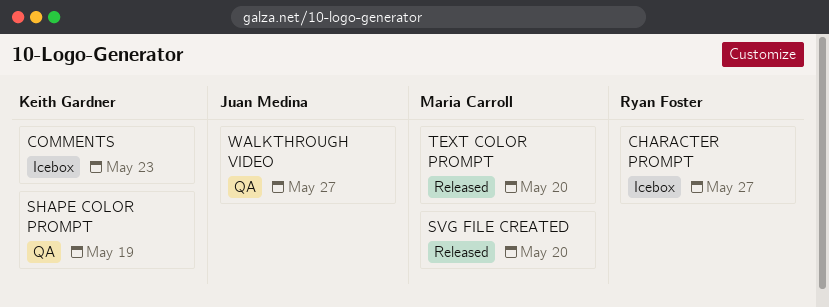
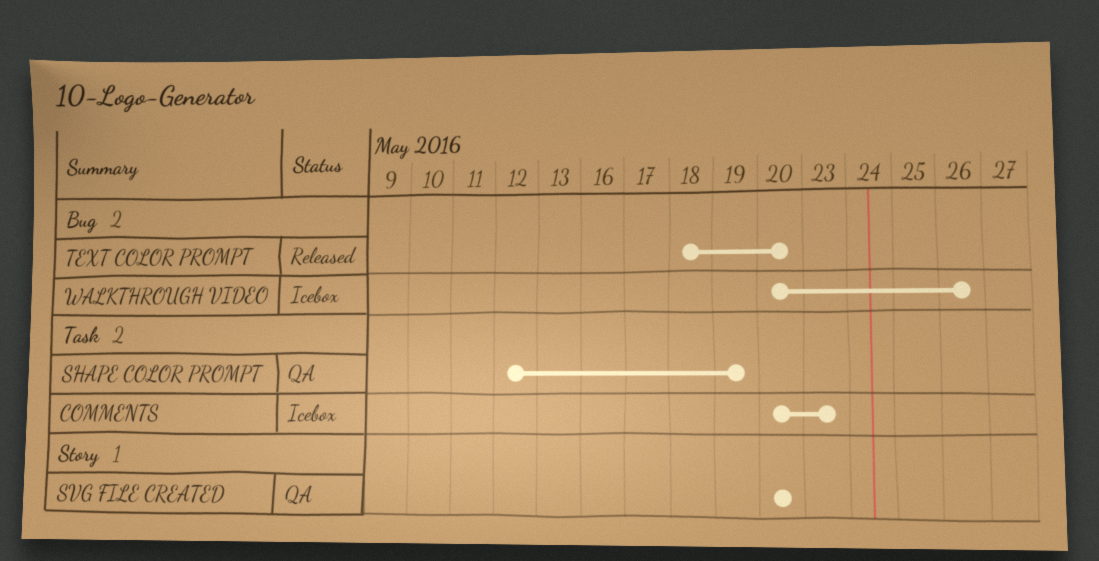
CHARACTER PROMPT: present -> none
SVG FILE CREATED, status: Released -> QA
WALKTHROUGH VIDEO, status: QA -> Icebox
WALKTHROUGH VIDEO, due: May 27 -> May 26

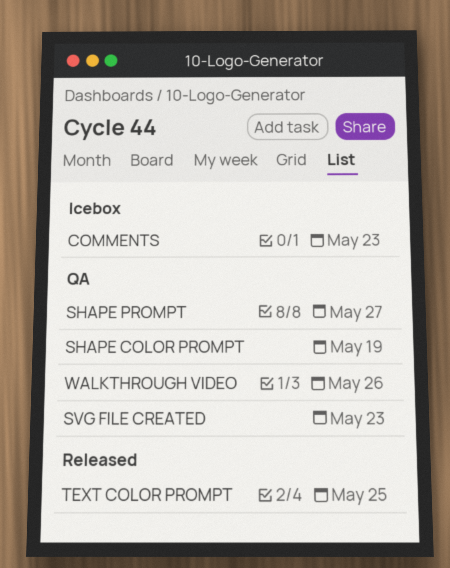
SHAPE PROMPT: none -> present
SVG FILE CREATED, due: May 20 -> May 23
TEXT COLOR PROMPT, due: May 20 -> May 25
WALKTHROUGH VIDEO, status: Icebox -> QA

